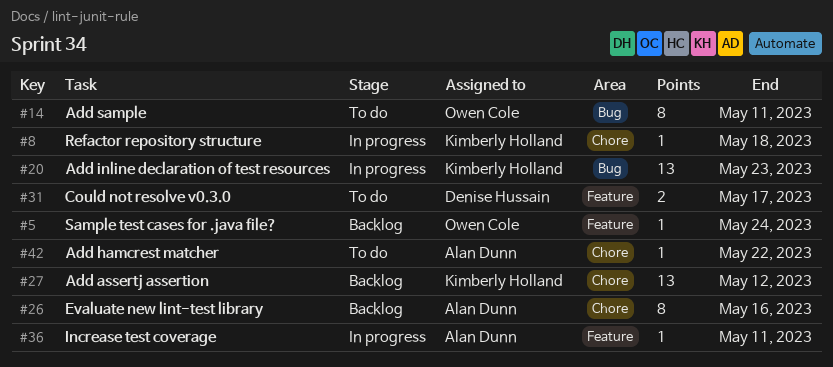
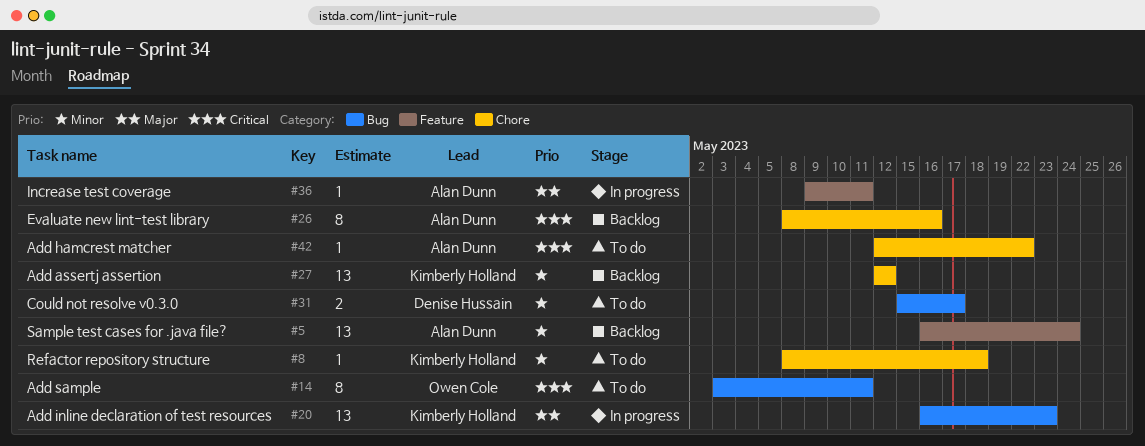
#5, owner: Owen Cole -> Alan Dunn
#5, estimate: 1 -> 13
#8, status: In progress -> To do
#31, label: Feature -> Bug

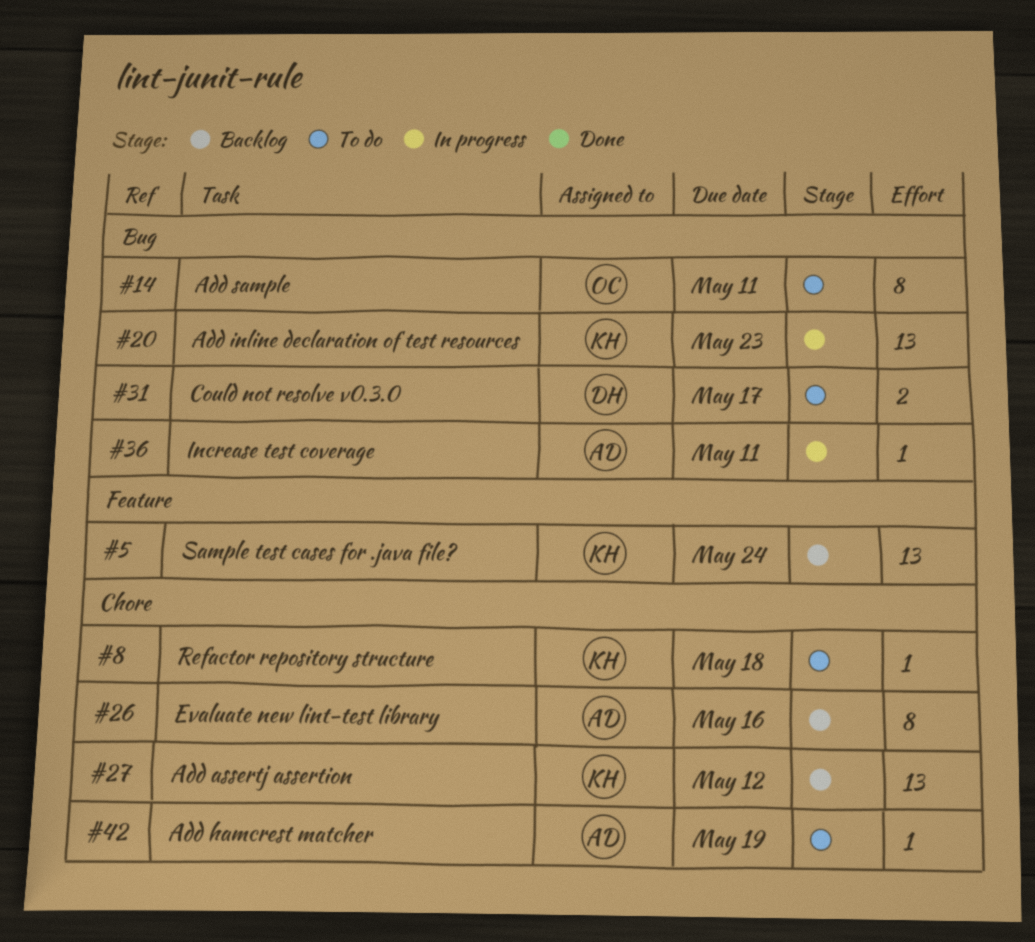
#5, owner: Alan Dunn -> Kimberly Holland
#36, label: Feature -> Bug
#42, due: May 22 -> May 19

